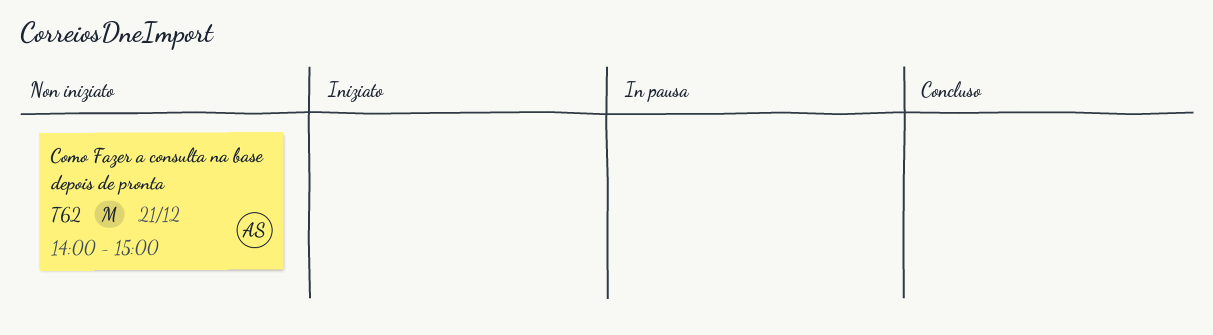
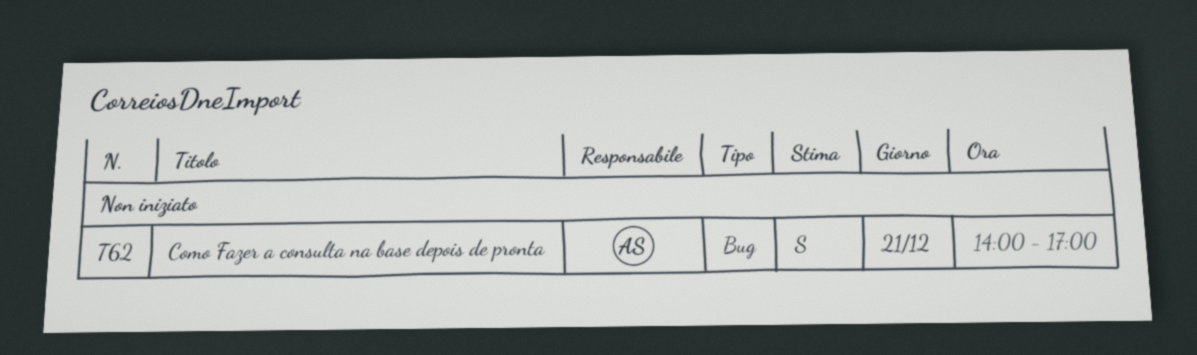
T62, estimate: M -> S
T62, ends: 15:00 -> 17:00

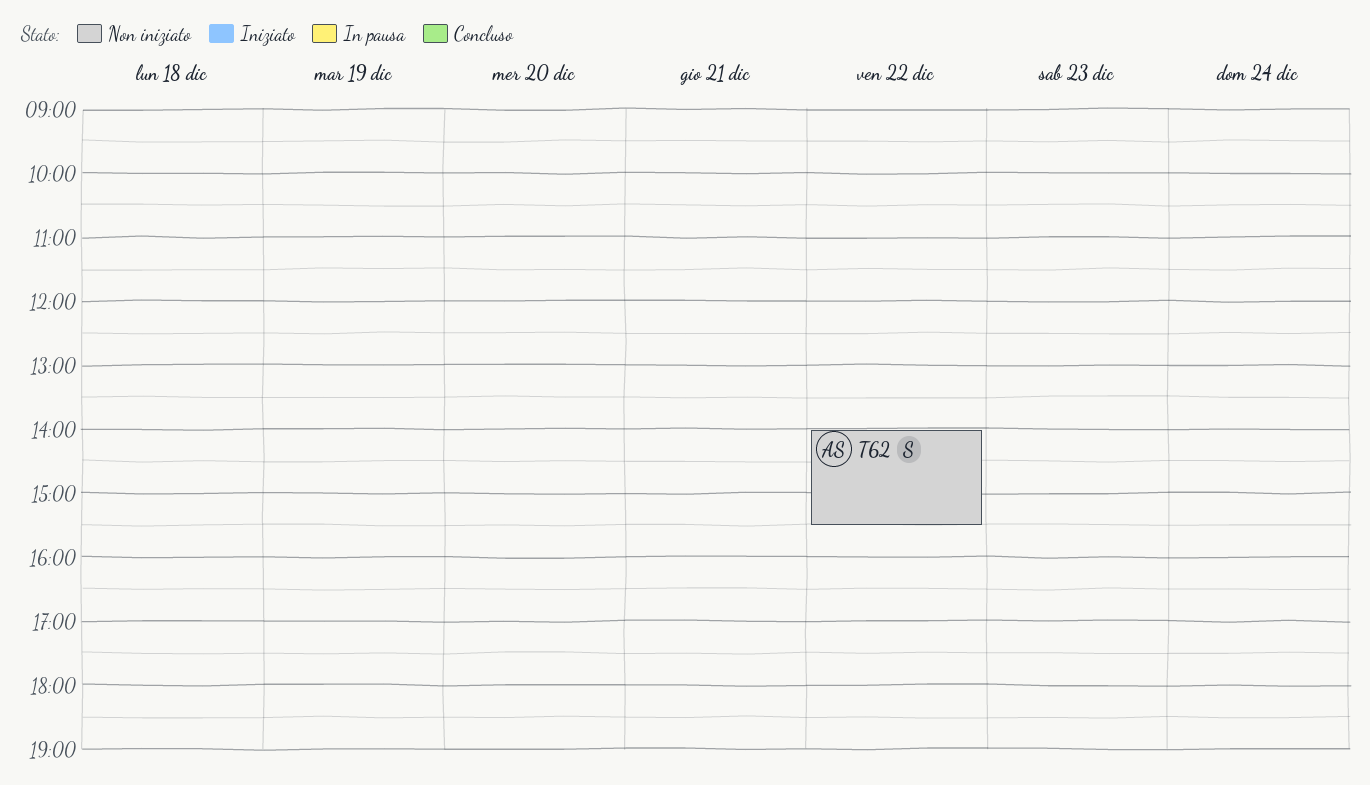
T62, day: Dec 21 -> Dec 22
T62, ends: 17:00 -> 15:30

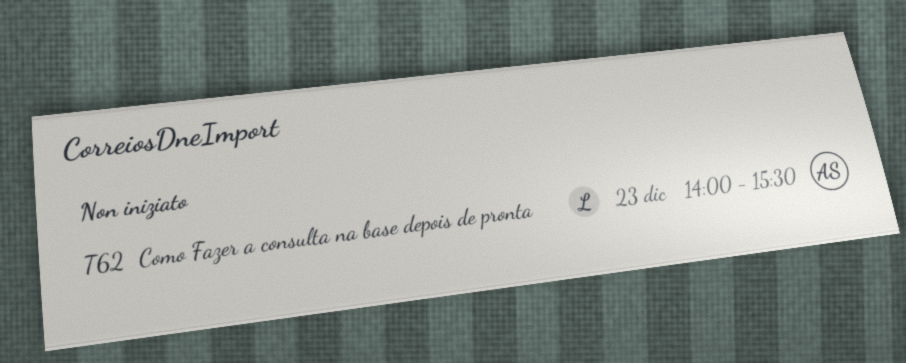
T62, estimate: S -> L
T62, day: Dec 22 -> Dec 23

